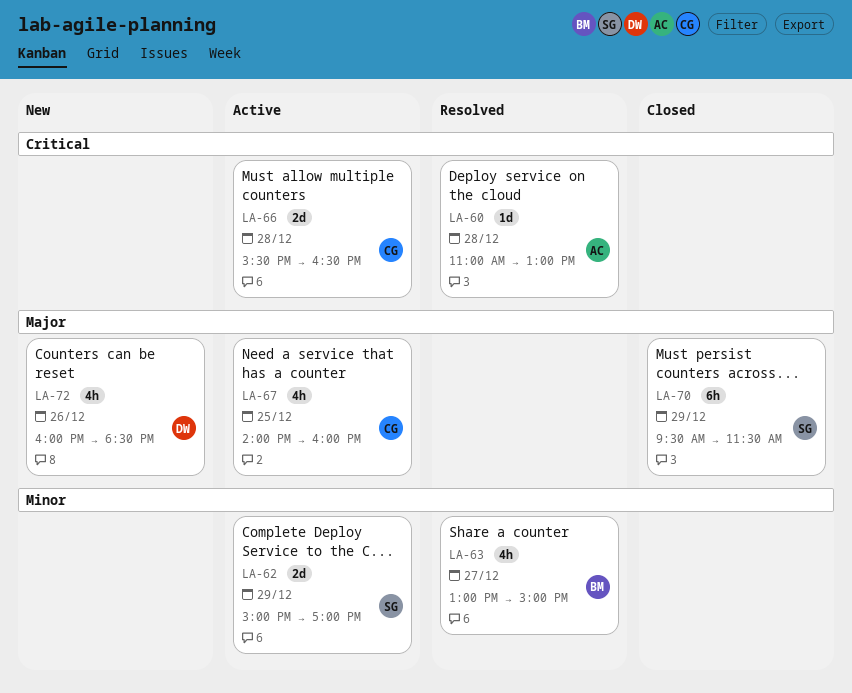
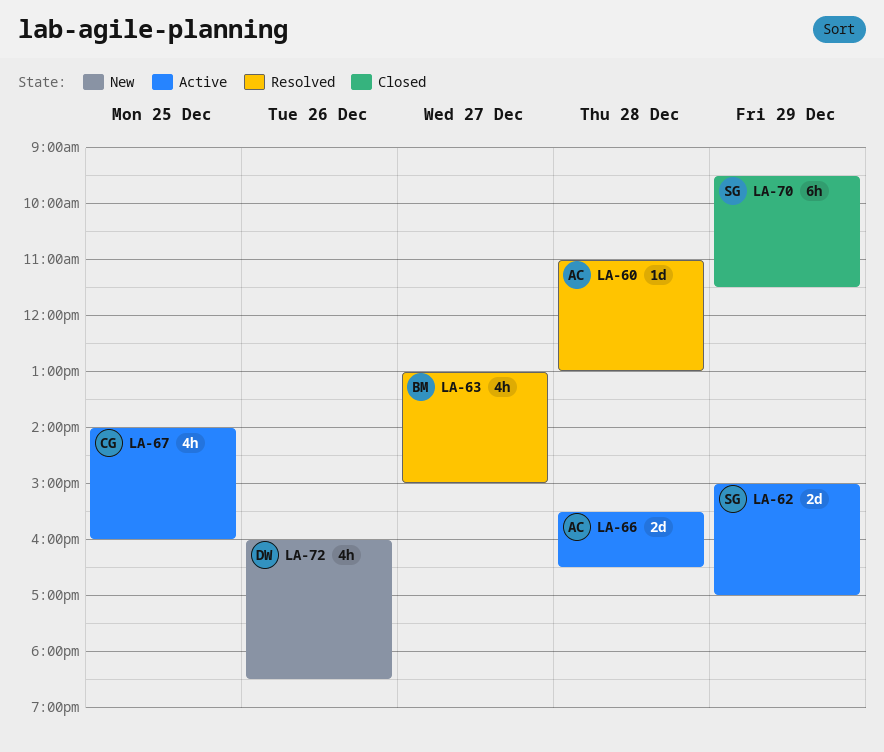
LA-66, owner: CG -> AC

